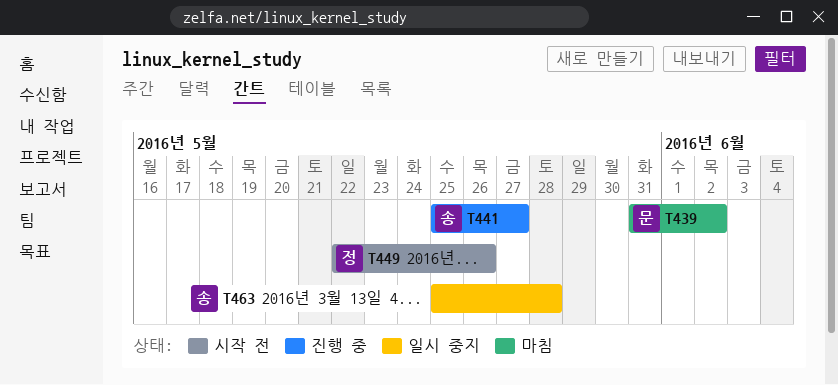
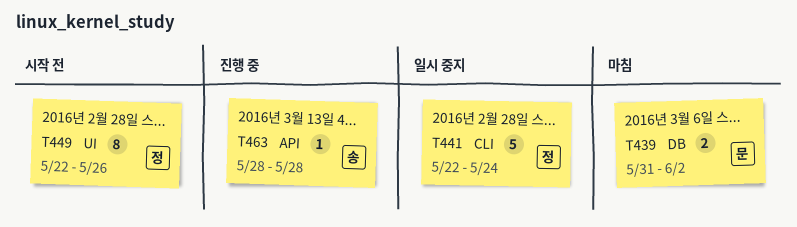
T441, status: 진행 중 -> 일시 중지
T441, owner: 송 -> 정
T441, start: May 25 -> May 22
T441, due: May 27 -> May 24
T463, status: 일시 중지 -> 진행 중
T463, start: May 25 -> May 28

